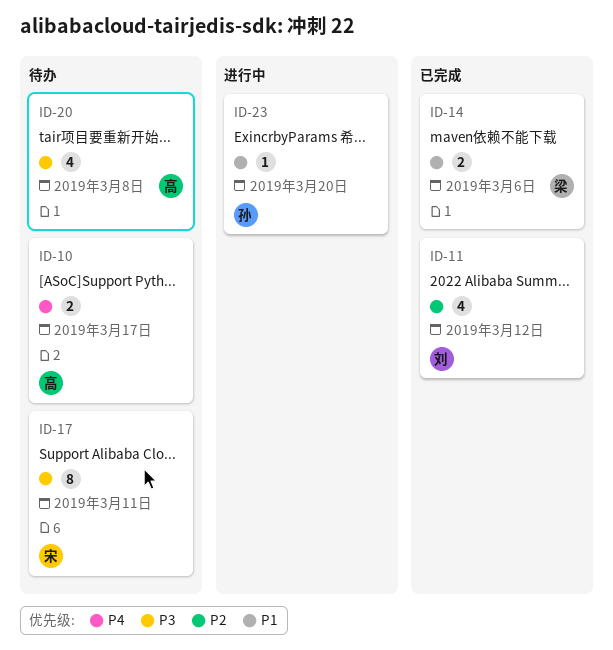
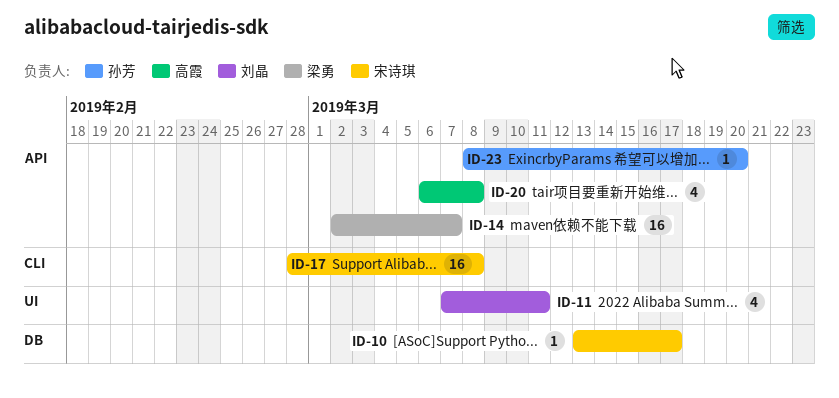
ID-10, owner: 高霞 -> 宋诗琪
ID-10, estimate: 2 -> 1
ID-11, due: Mar 12 -> Mar 11
ID-14, estimate: 2 -> 16
ID-14, due: Mar 6 -> Mar 7
ID-17, estimate: 8 -> 16
ID-17, due: Mar 11 -> Mar 8

